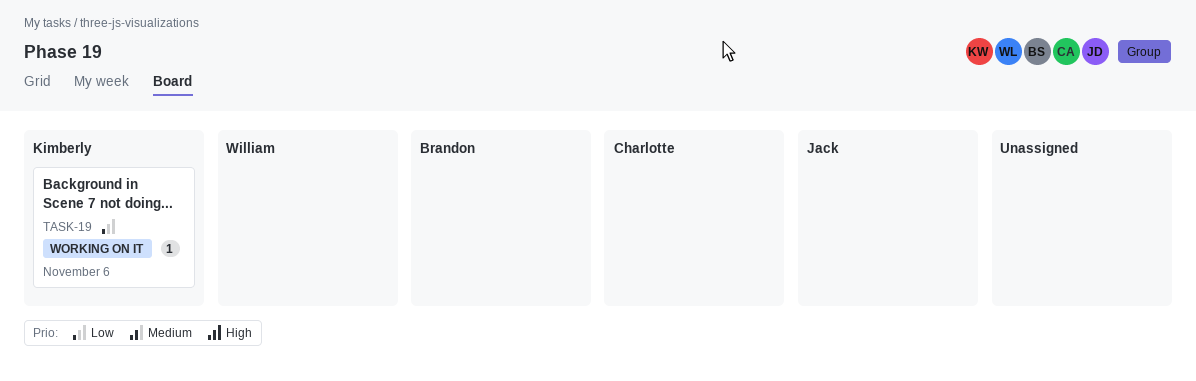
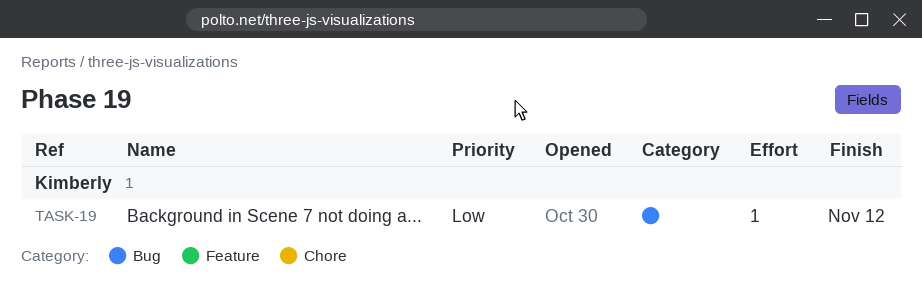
TASK-19, due: Nov 6 -> Nov 12

